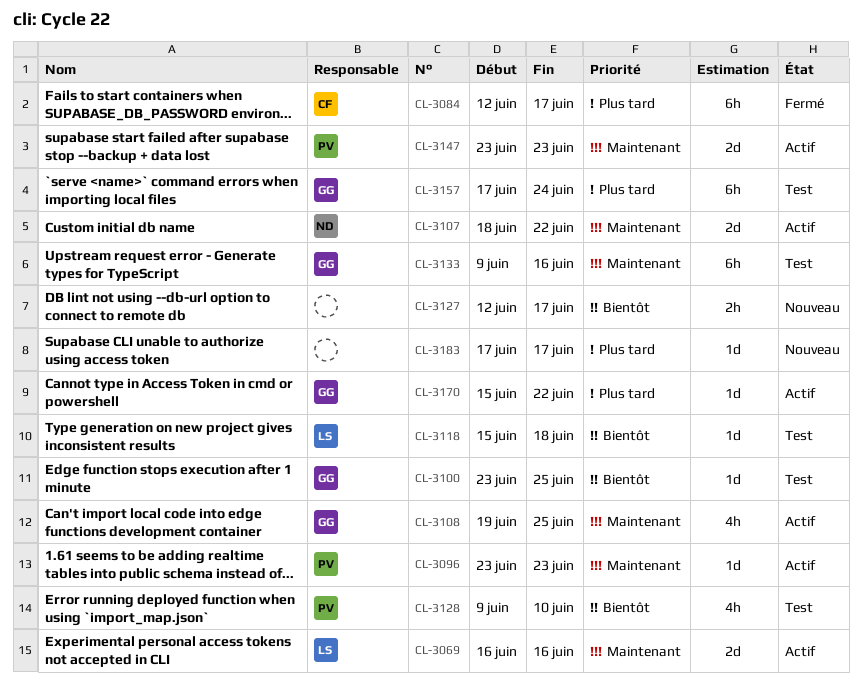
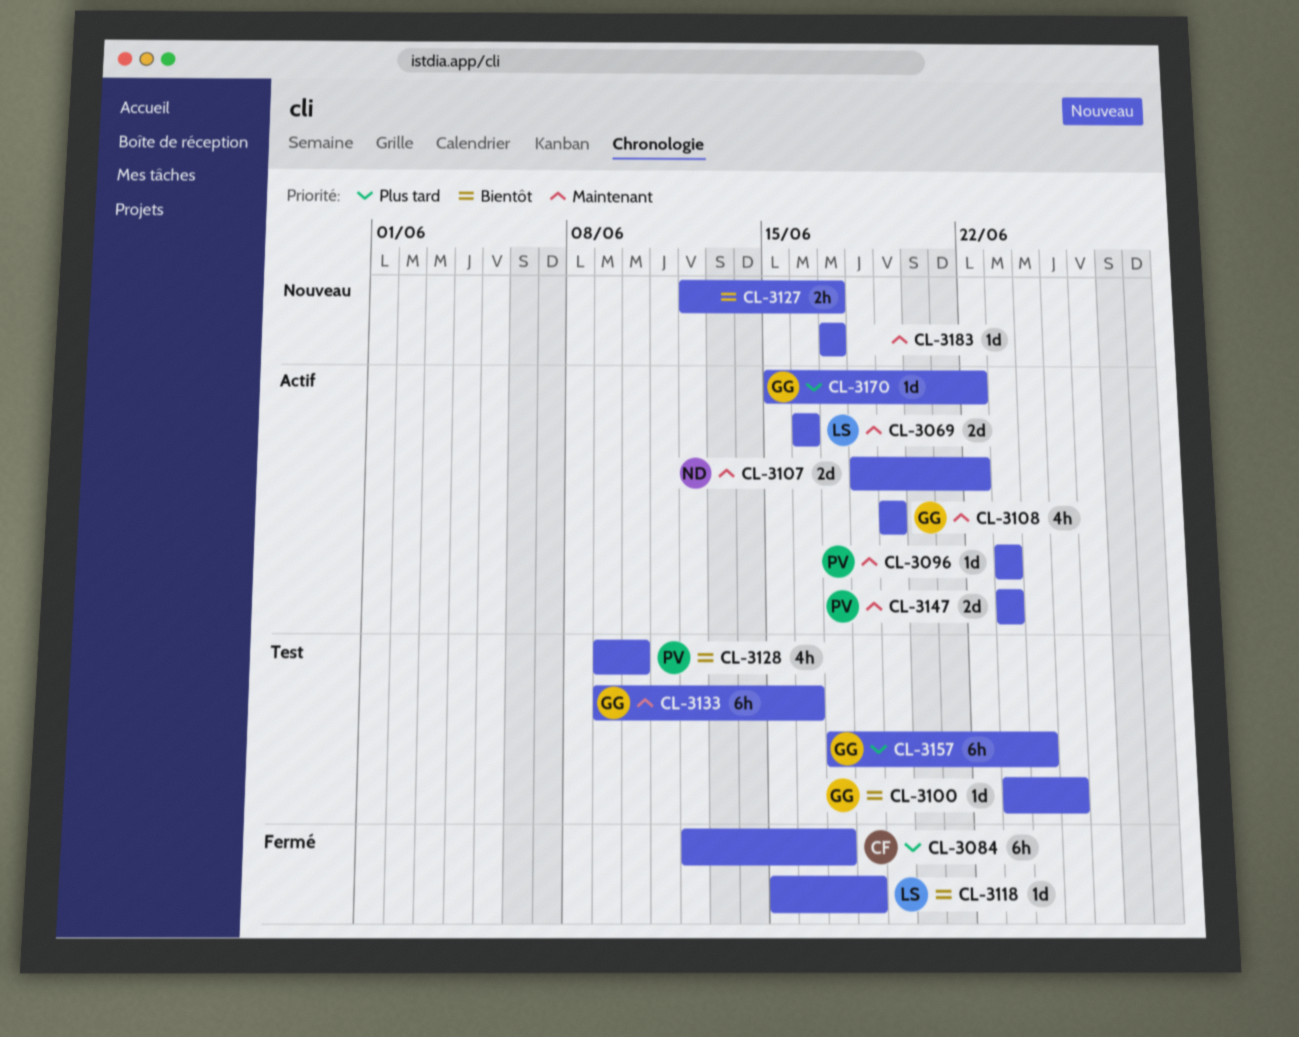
CL-3108, due: Jun 25 -> Jun 19
CL-3118, status: Test -> Fermé
CL-3183, priority: Plus tard -> Maintenant

